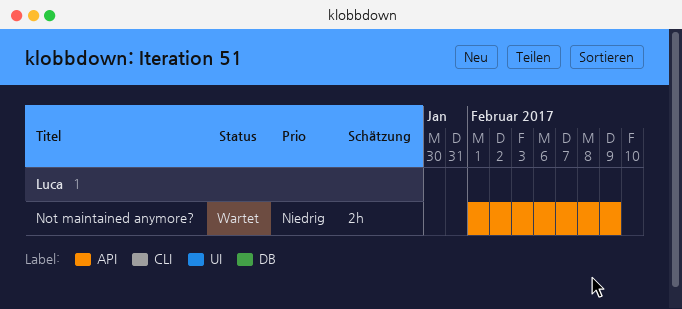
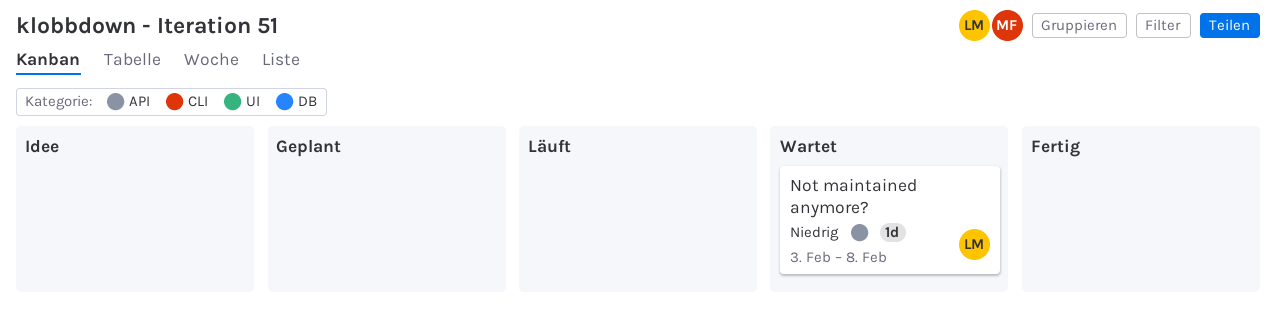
Not maintained anymore?, estimate: 2h -> 1d
Not maintained anymore?, start: Feb 1 -> Feb 3
Not maintained anymore?, due: Feb 9 -> Feb 8

